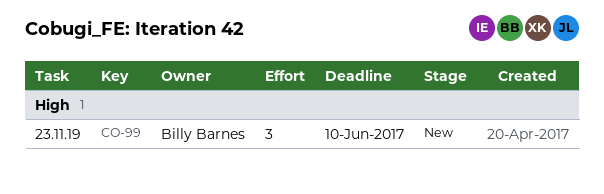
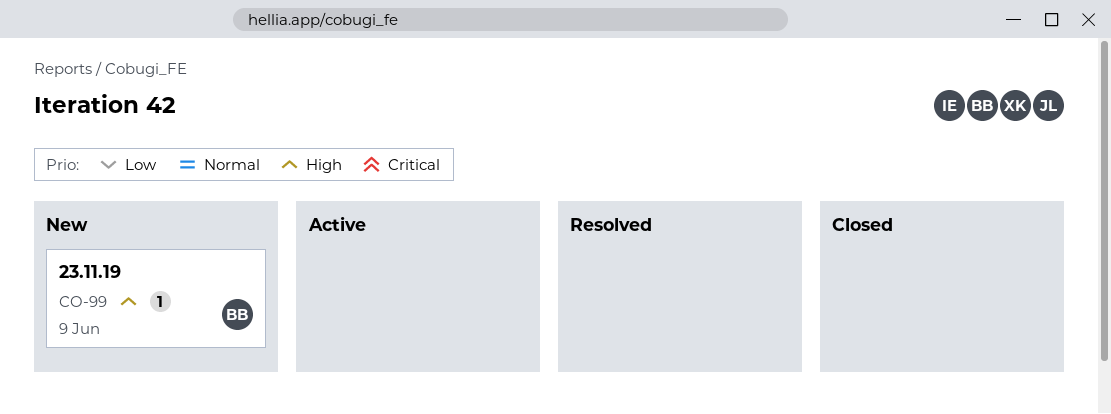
CO-99, estimate: 3 -> 1
CO-99, due: Jun 10 -> Jun 9

